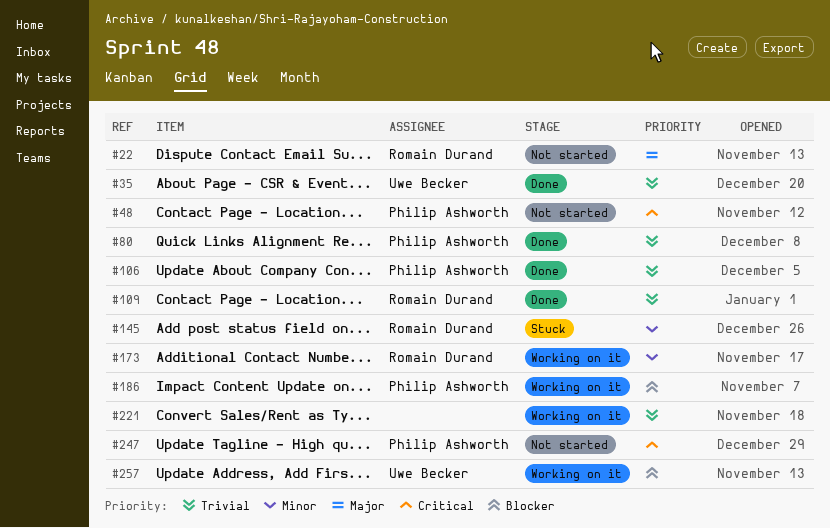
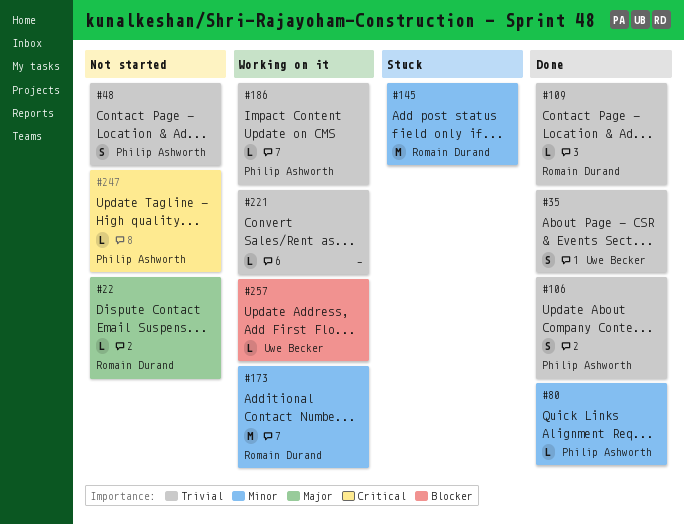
#48, priority: Critical -> Trivial
#80, priority: Trivial -> Minor
#186, priority: Blocker -> Trivial

